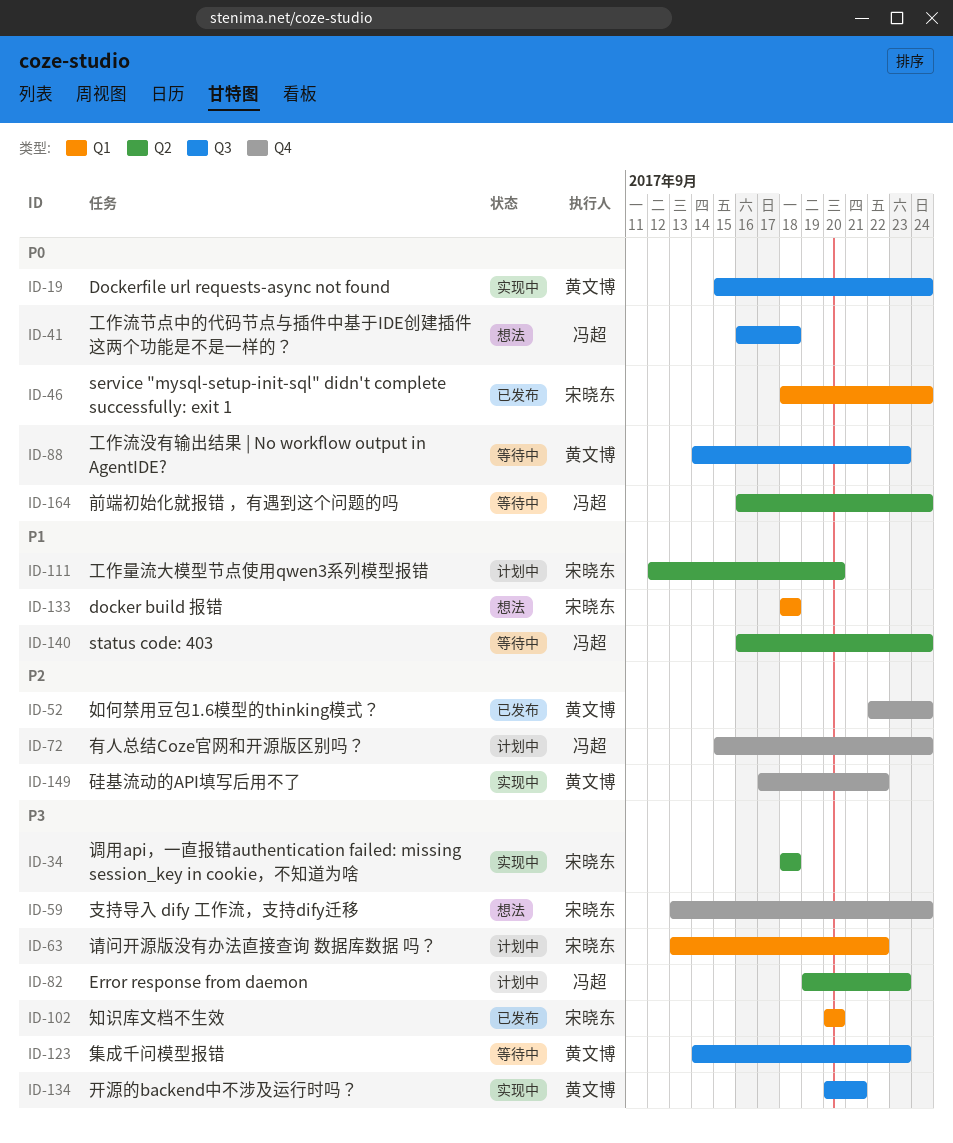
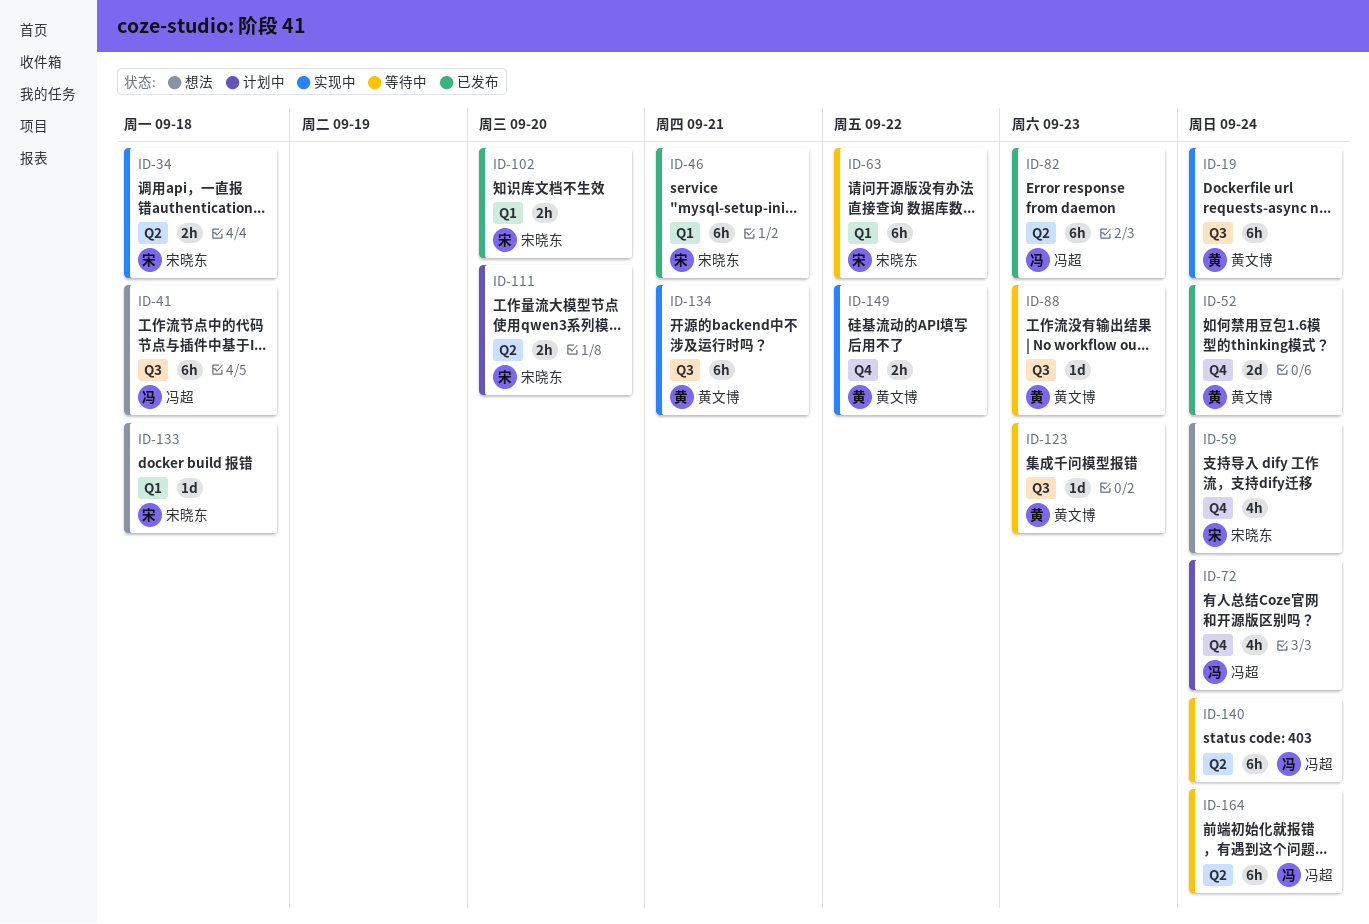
ID-46, due: Sep 24 -> Sep 21
ID-63, status: 计划中 -> 等待中
ID-82, status: 计划中 -> 已发布

